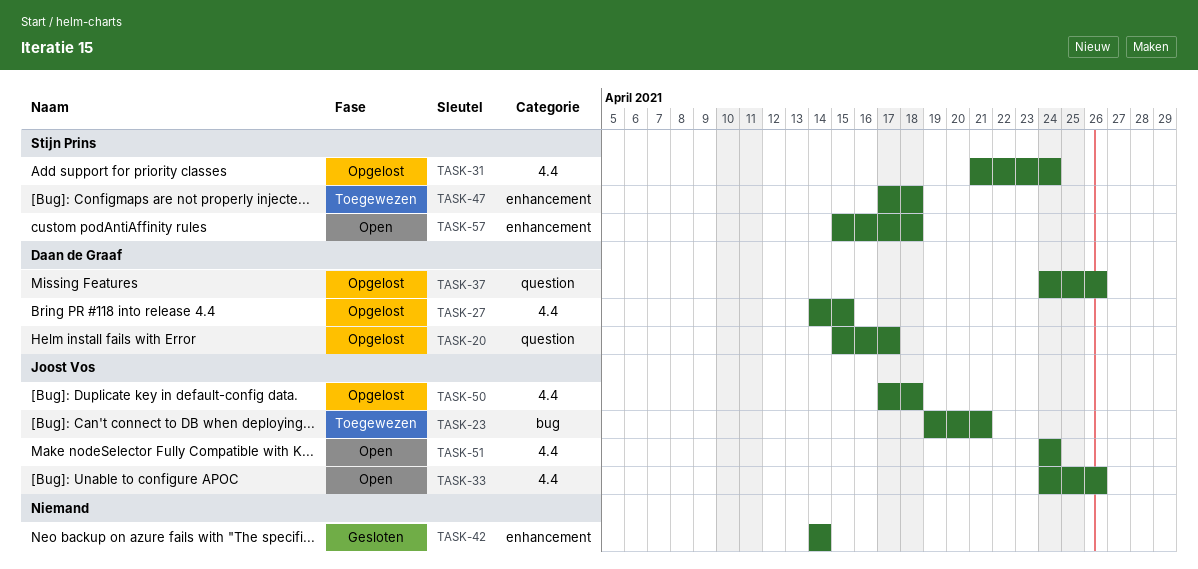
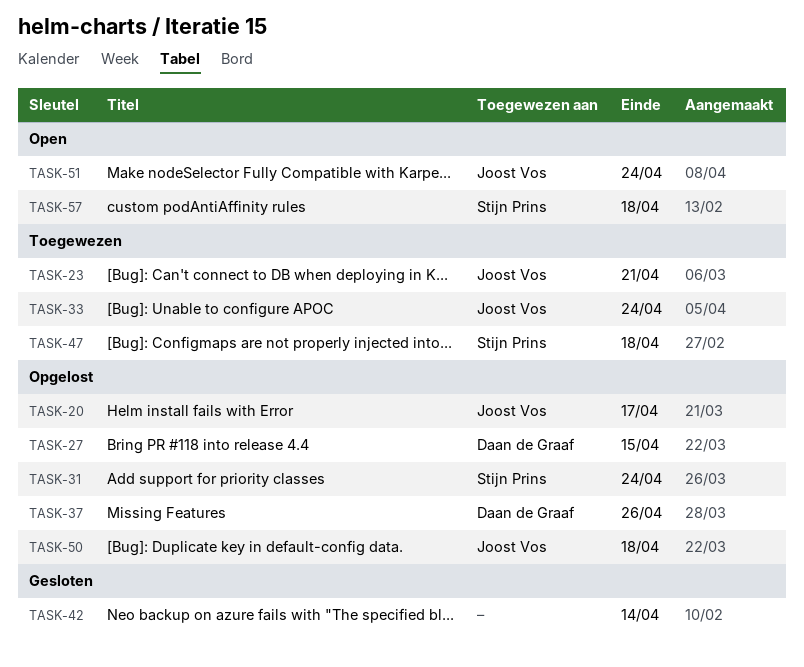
TASK-20, owner: Daan de Graaf -> Joost Vos
TASK-33, status: Open -> Toegewezen
TASK-33, due: Apr 26 -> Apr 24

